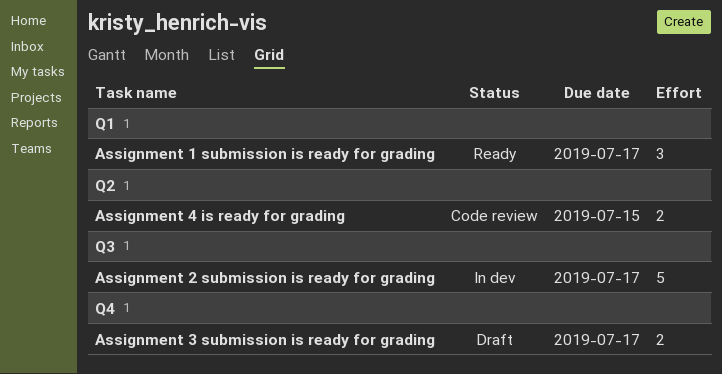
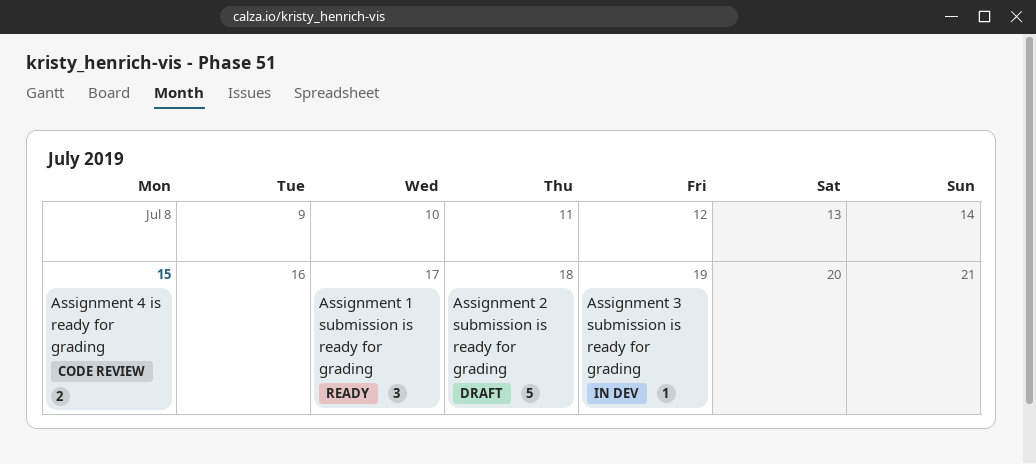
Assignment 2 submission is ready for grading, status: In dev -> Draft
Assignment 2 submission is ready for grading, due: Jul 17 -> Jul 18
Assignment 3 submission is ready for grading, status: Draft -> In dev
Assignment 3 submission is ready for grading, estimate: 2 -> 1
Assignment 3 submission is ready for grading, due: Jul 17 -> Jul 19

